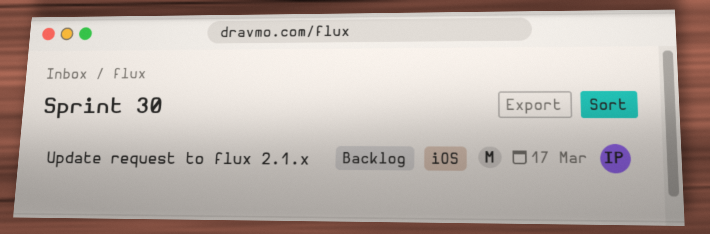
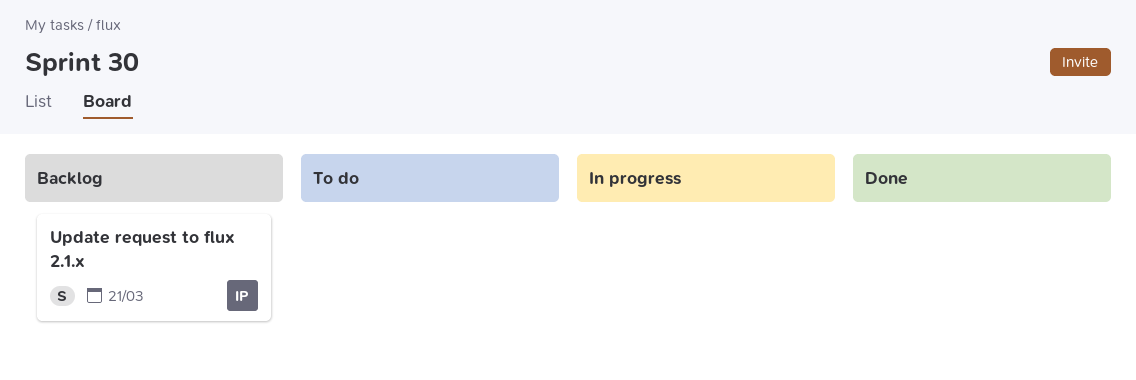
Update request to flux 2.1.x, estimate: M -> S
Update request to flux 2.1.x, due: Mar 17 -> Mar 21

